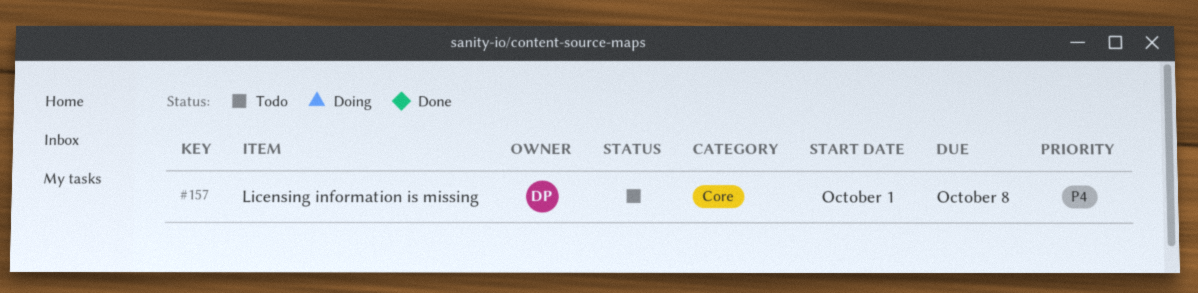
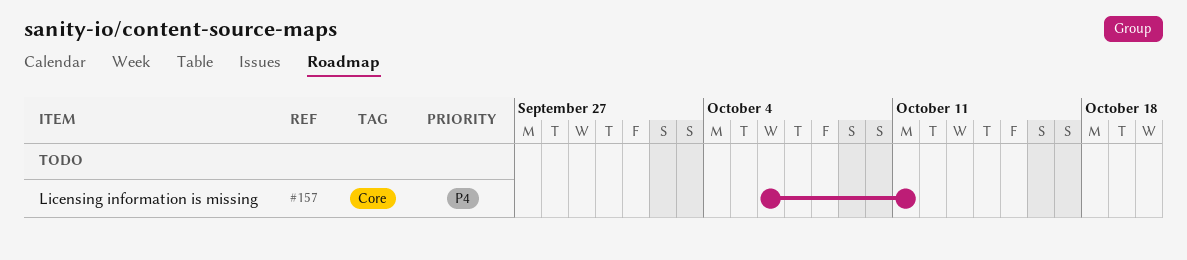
#157, start: Oct 1 -> Oct 6
#157, due: Oct 8 -> Oct 11

